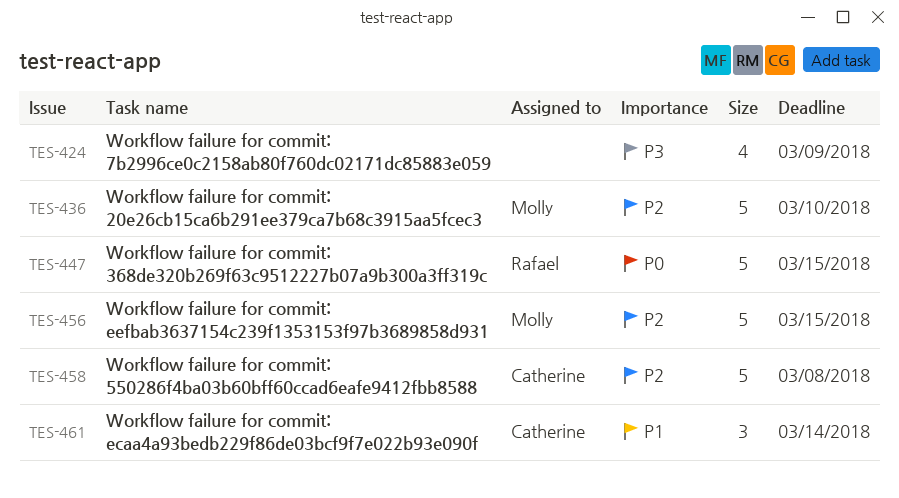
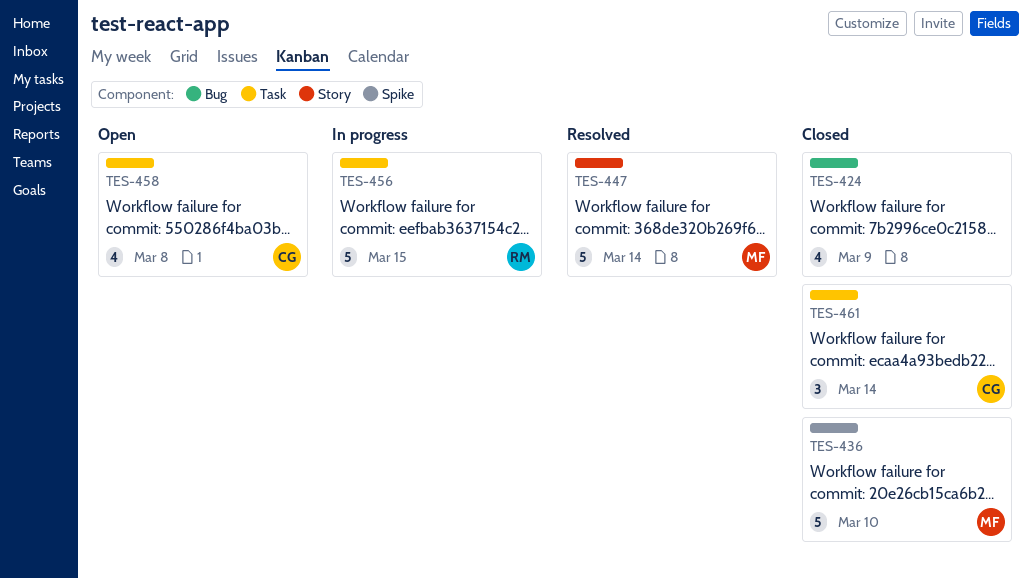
TES-447, owner: Rafael -> Molly
TES-447, due: Mar 15 -> Mar 14
TES-456, owner: Molly -> Rafael
TES-458, estimate: 5 -> 4

